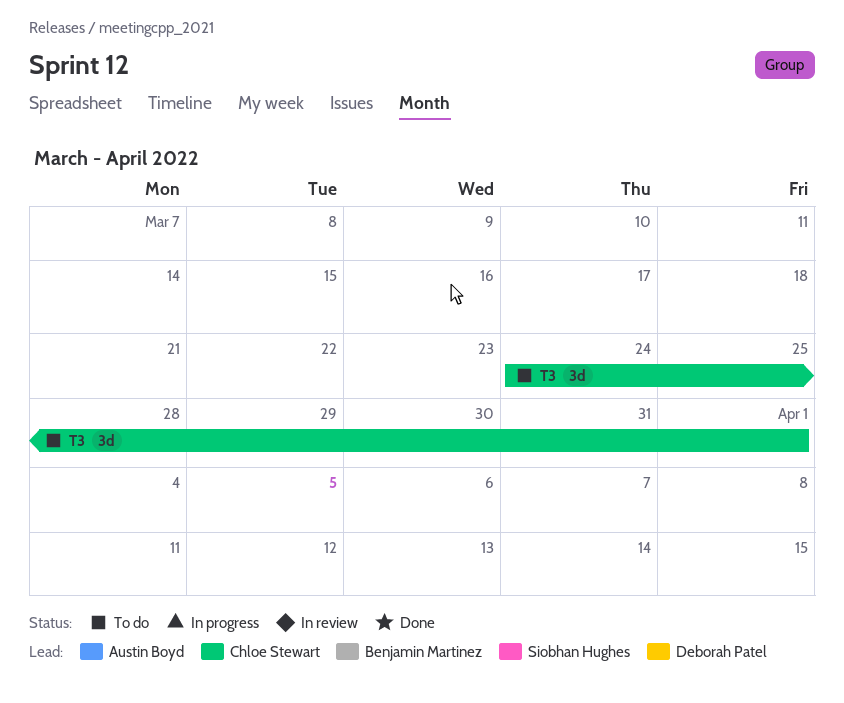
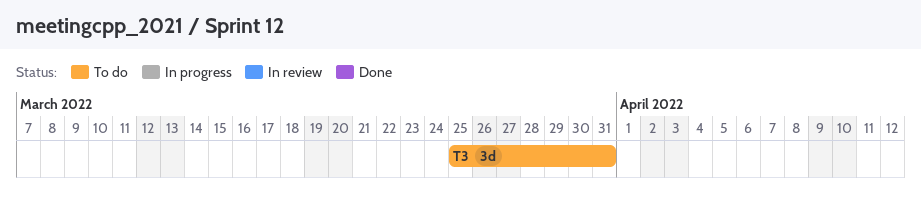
T3, start: Mar 24 -> Mar 25
T3, due: Apr 1 -> Mar 31

